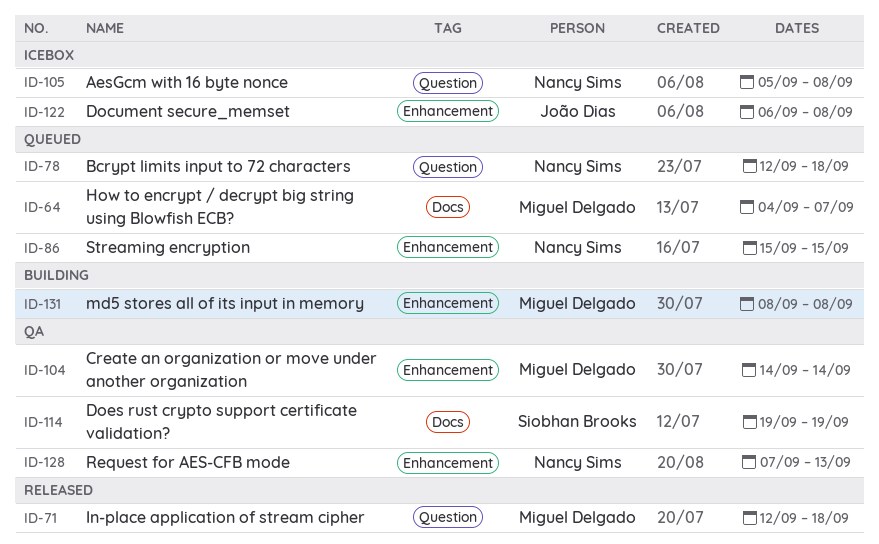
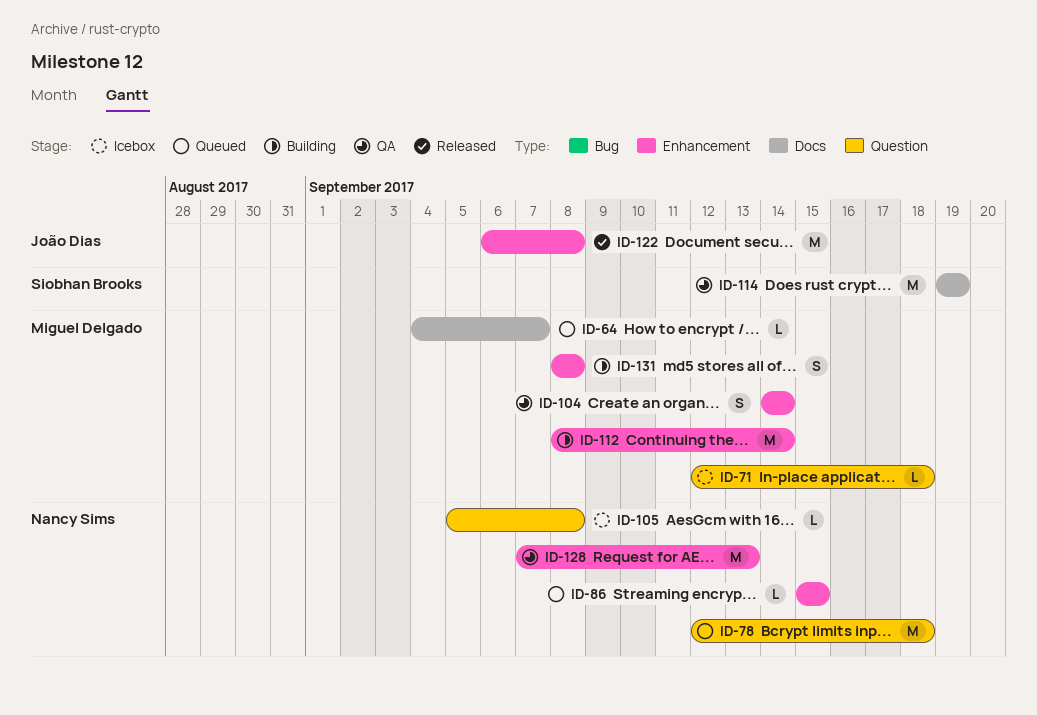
ID-71, status: Released -> Icebox
ID-112: none -> present
ID-122, status: Icebox -> Released

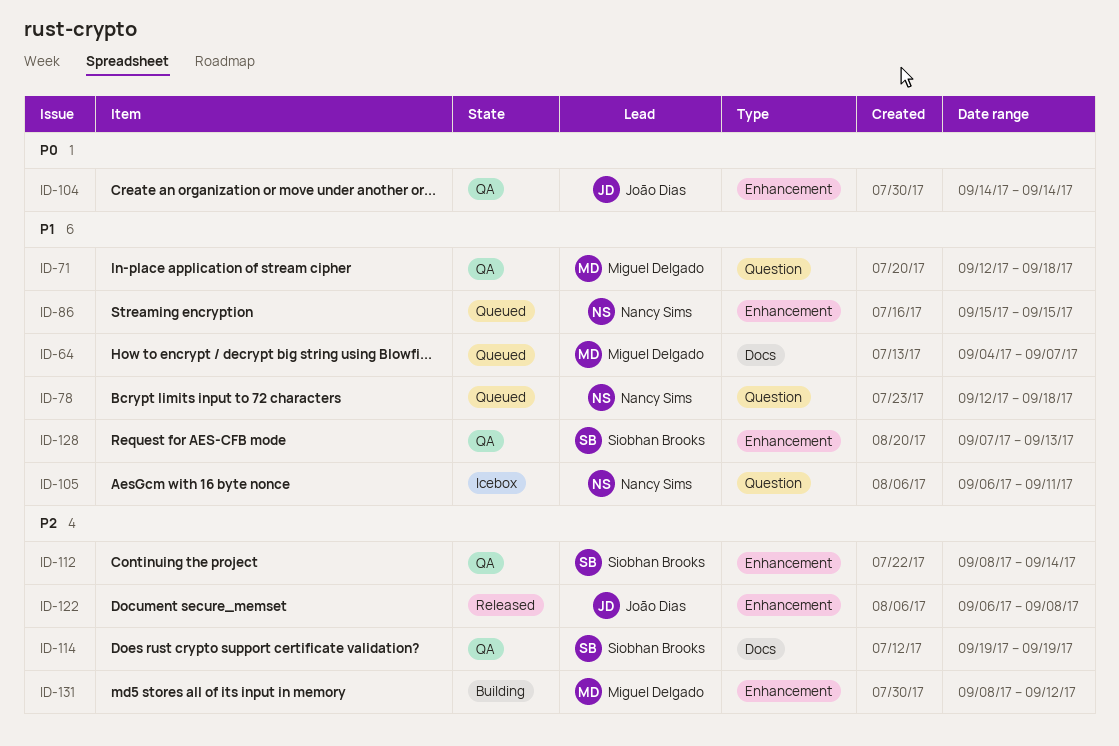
ID-71, status: Icebox -> QA
ID-104, owner: Miguel Delgado -> João Dias
ID-105, start: Sep 5 -> Sep 6
ID-105, due: Sep 8 -> Sep 11
ID-112, status: Building -> QA
ID-112, owner: Miguel Delgado -> Siobhan Brooks
ID-128, owner: Nancy Sims -> Siobhan Brooks
ID-131, due: Sep 8 -> Sep 12

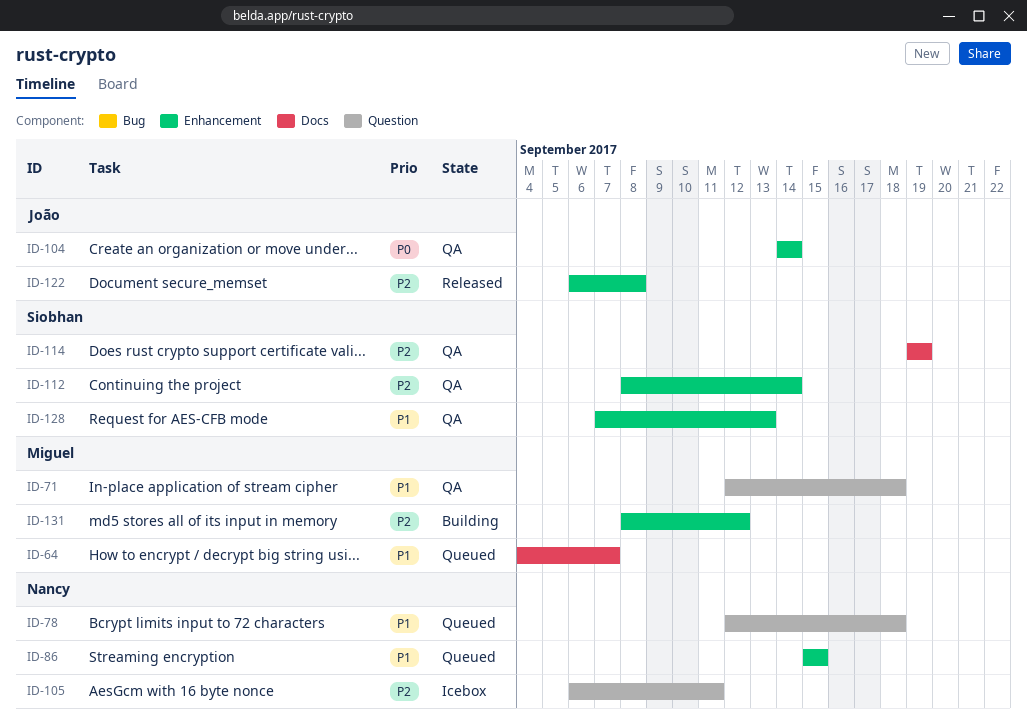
ID-105, priority: P1 -> P2

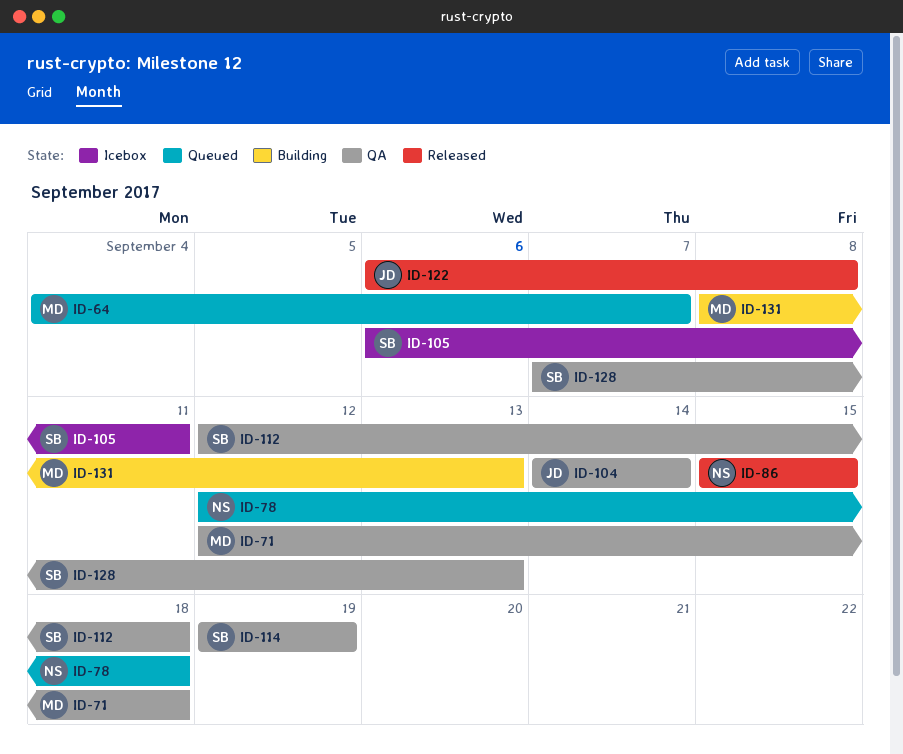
ID-86, status: Queued -> Released
ID-105, owner: Nancy -> Siobhan
ID-112, start: Sep 8 -> Sep 12
ID-112, due: Sep 14 -> Sep 18
ID-131, due: Sep 12 -> Sep 13

